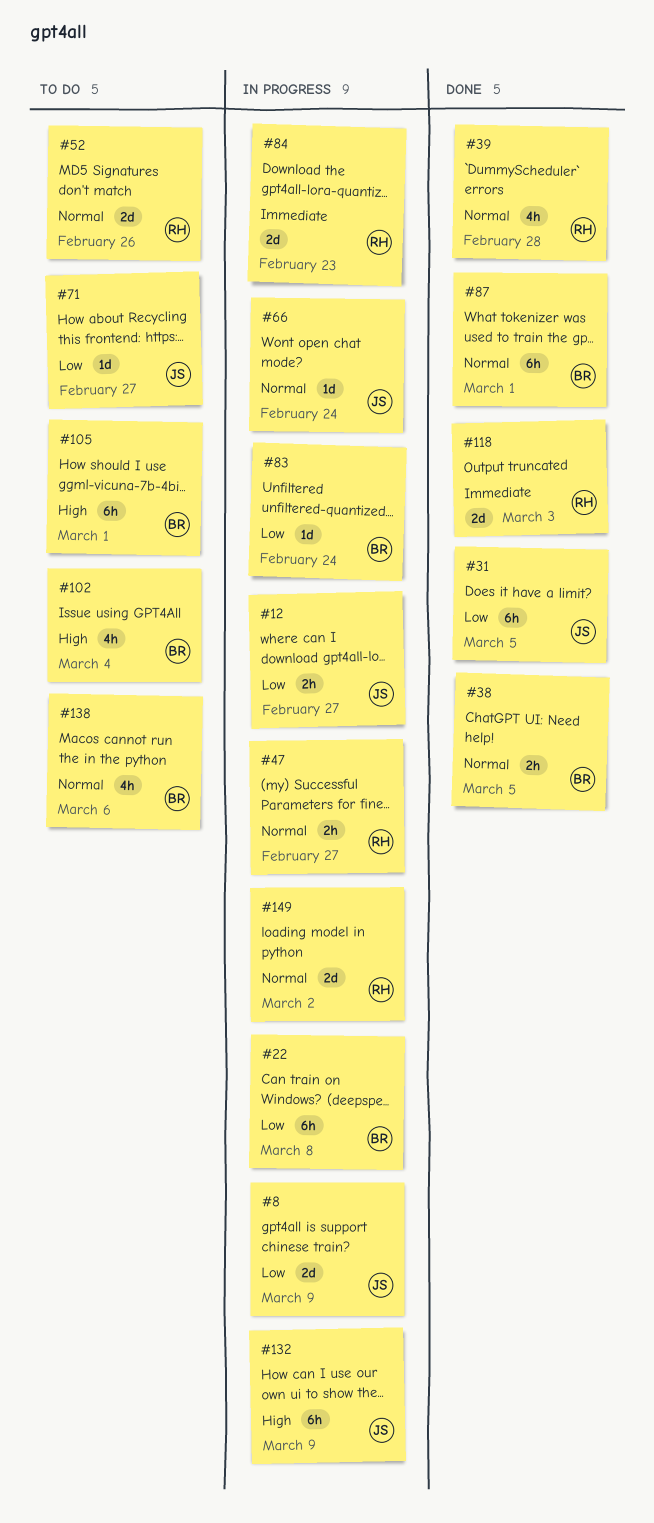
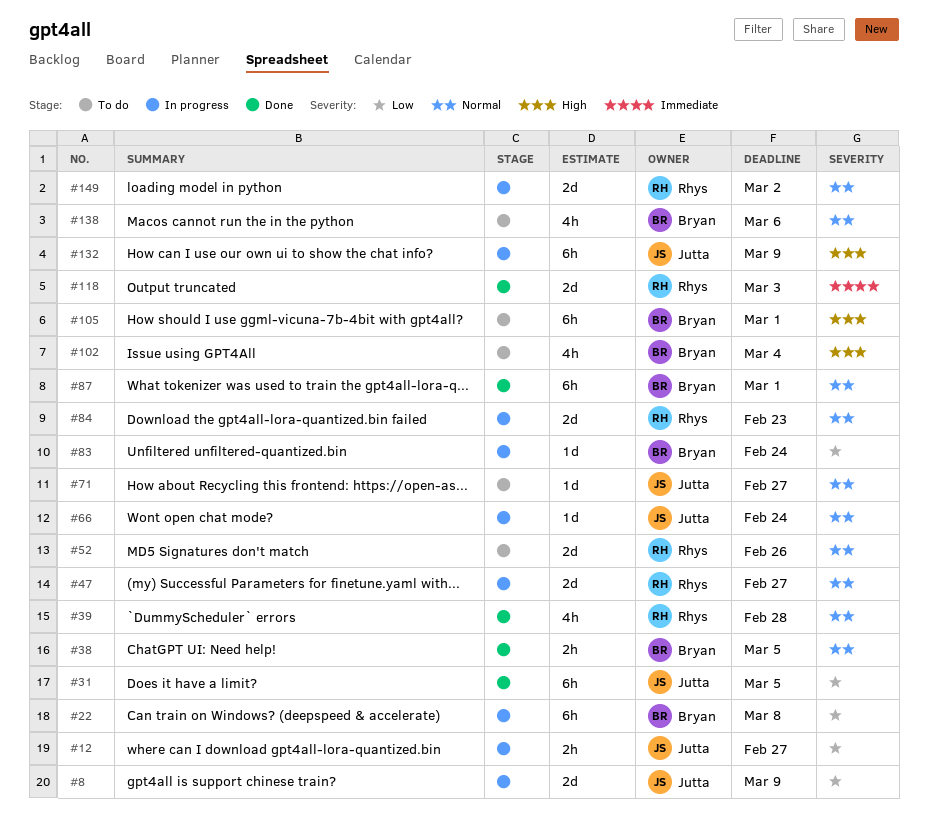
#47, estimate: 2h -> 2d
#71, priority: Low -> Normal
#84, priority: Immediate -> Normal

